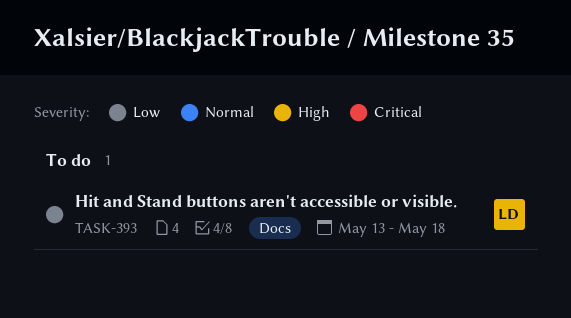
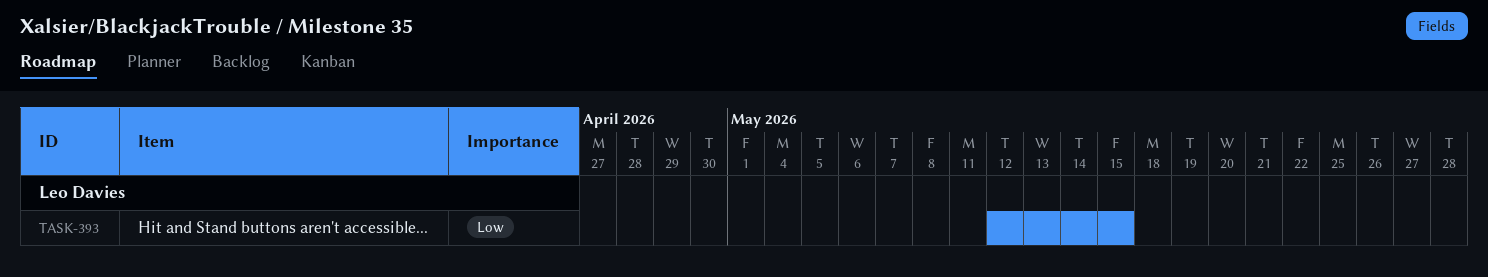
TASK-393, start: May 13 -> May 12
TASK-393, due: May 18 -> May 15

